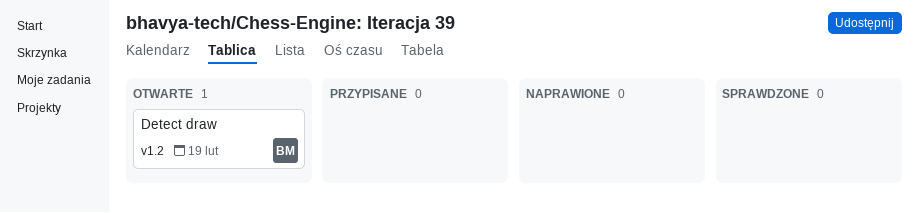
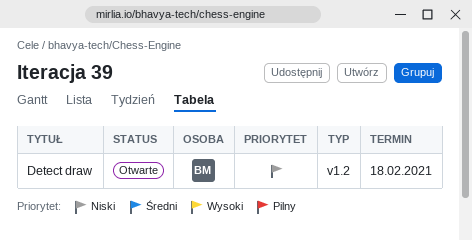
Detect draw, due: Feb 19 -> Feb 18

